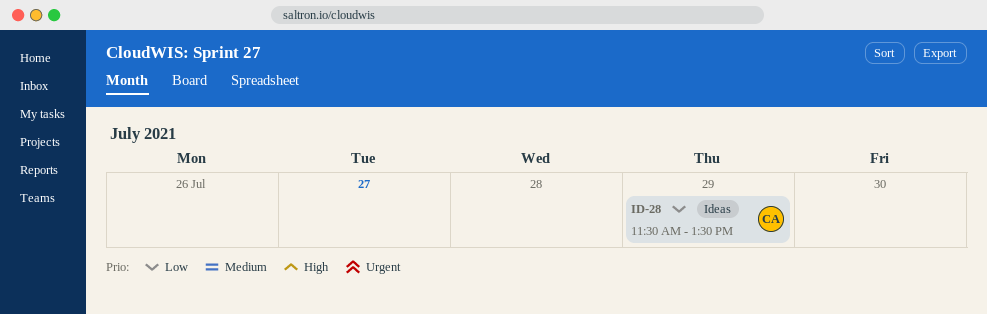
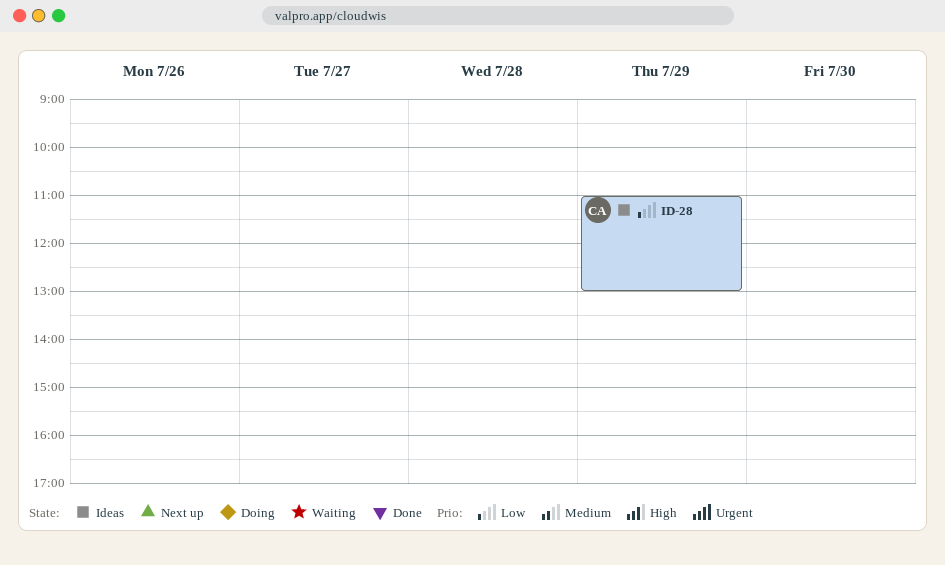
ID-28, begins: 11:30 -> 11:00
ID-28, ends: 13:30 -> 13:00

